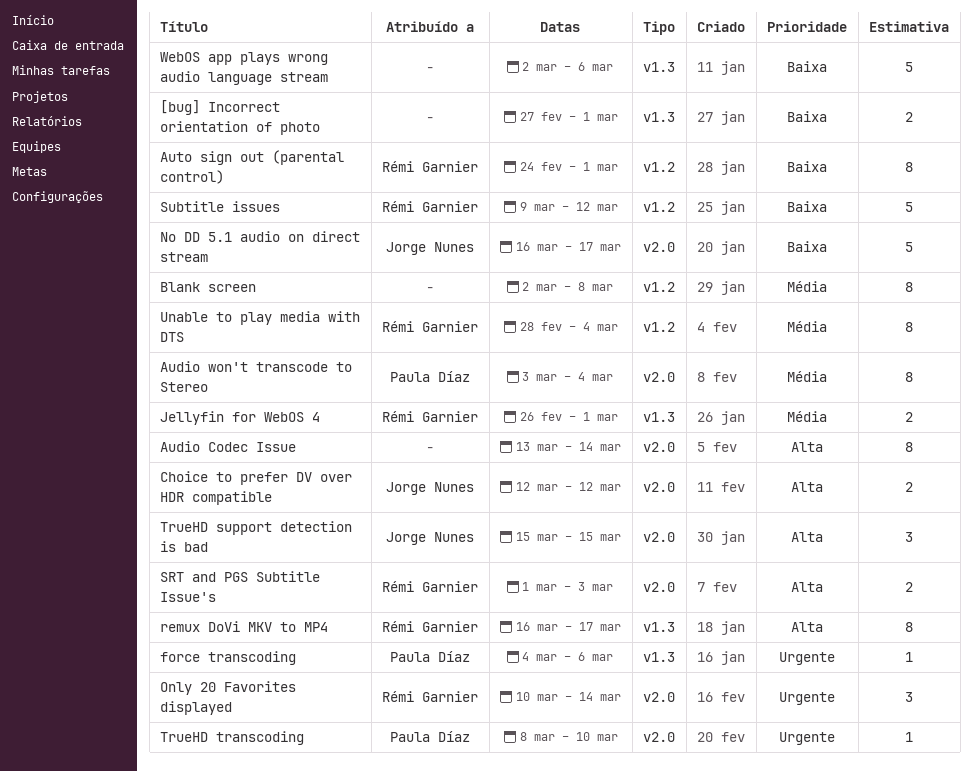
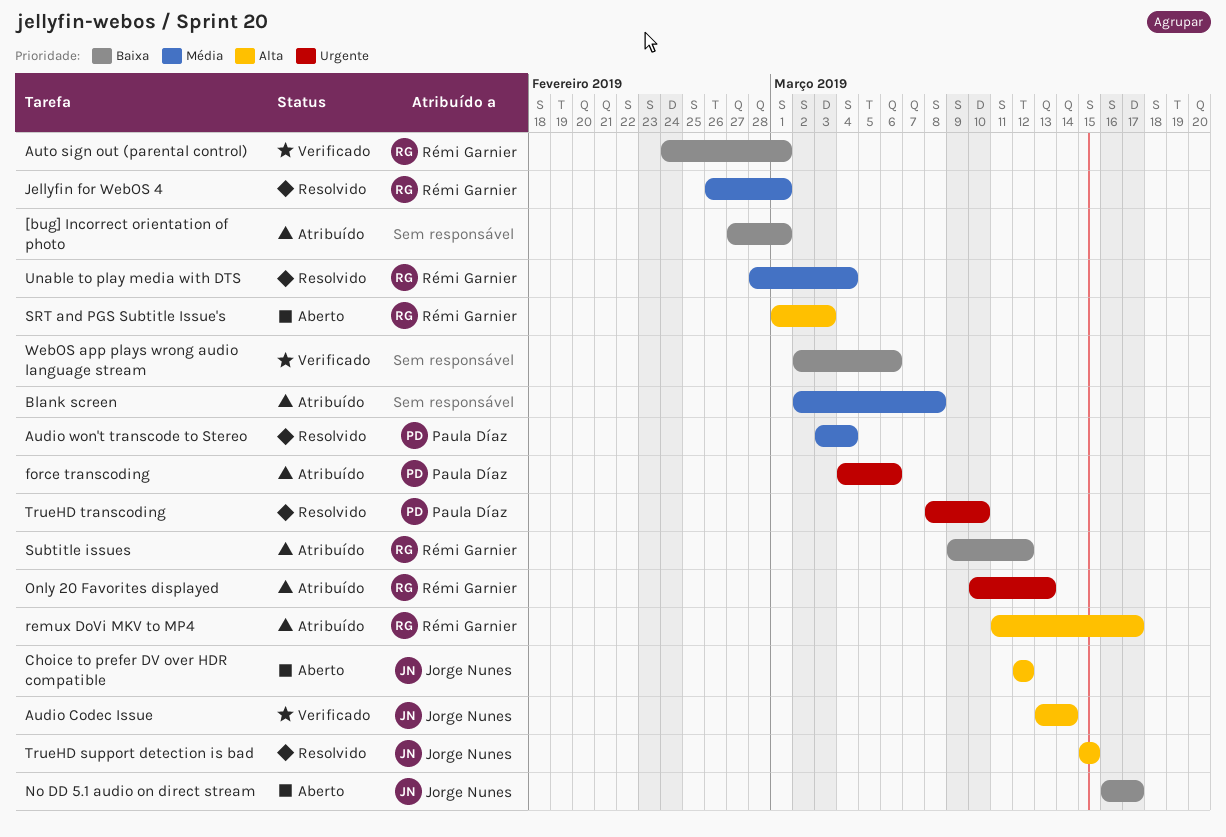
Audio Codec Issue, owner: none -> Jorge Nunes
Only 20 Favorites displayed, due: Mar 14 -> Mar 13
remux DoVi MKV to MP4, start: Mar 16 -> Mar 11

